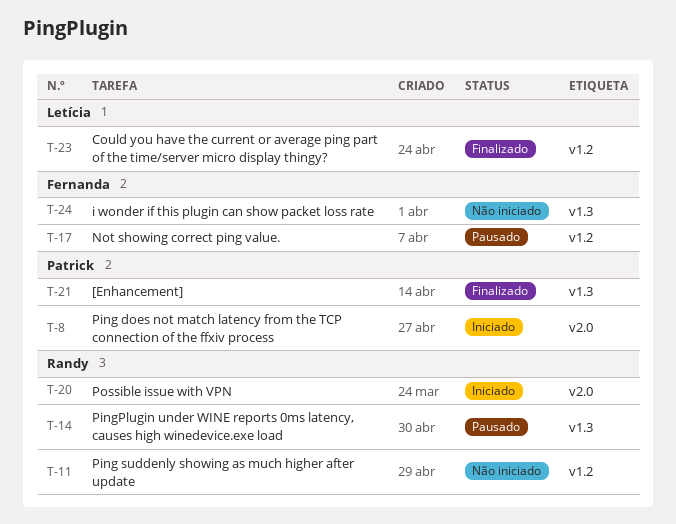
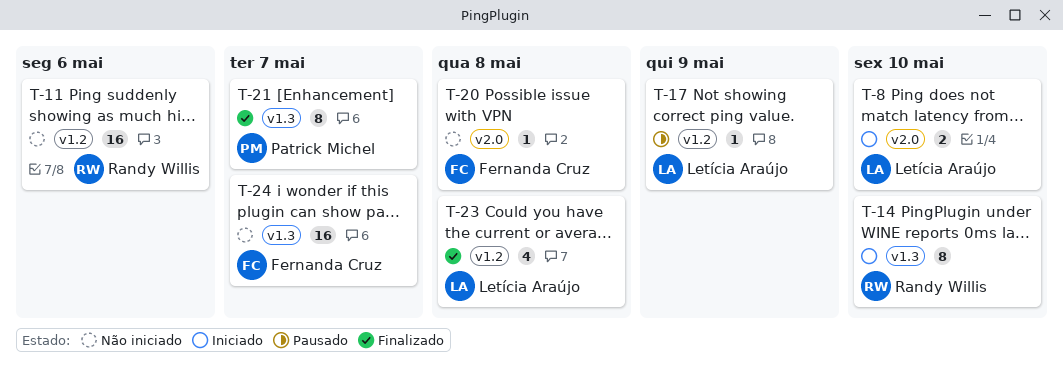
T-8, owner: Patrick Michel -> Letícia Araújo
T-14, status: Pausado -> Iniciado
T-17, owner: Fernanda Cruz -> Letícia Araújo
T-20, status: Iniciado -> Não iniciado
T-20, owner: Randy Willis -> Fernanda Cruz

